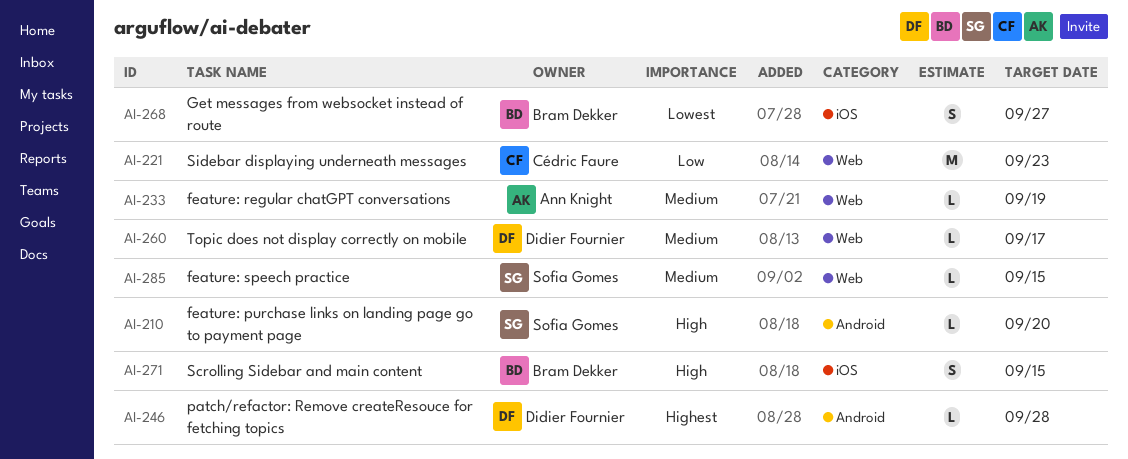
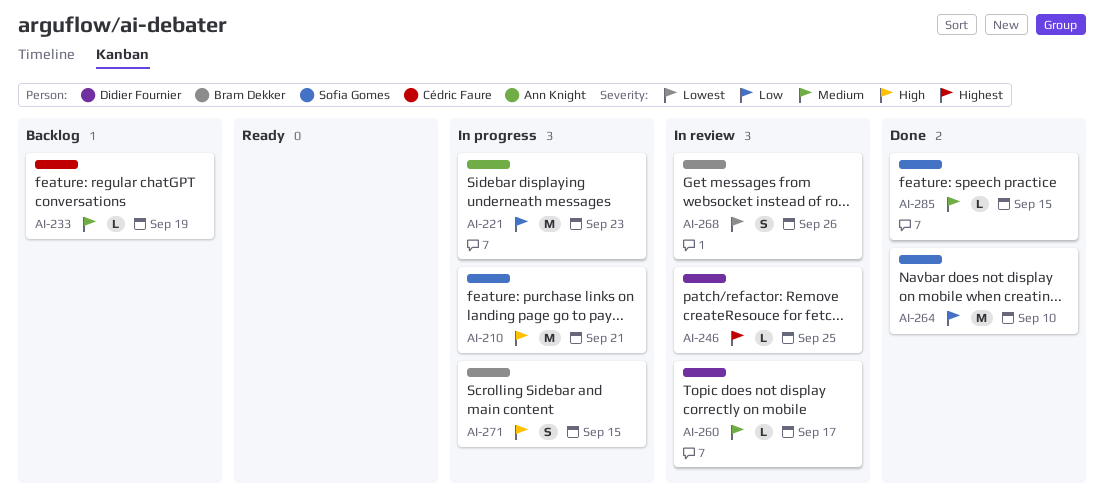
AI-210, estimate: L -> M
AI-210, due: Sep 20 -> Sep 21
AI-221, owner: Cédric Faure -> Ann Knight
AI-233, owner: Ann Knight -> Cédric Faure
AI-246, due: Sep 28 -> Sep 25
AI-264: none -> present
AI-268, due: Sep 27 -> Sep 26

